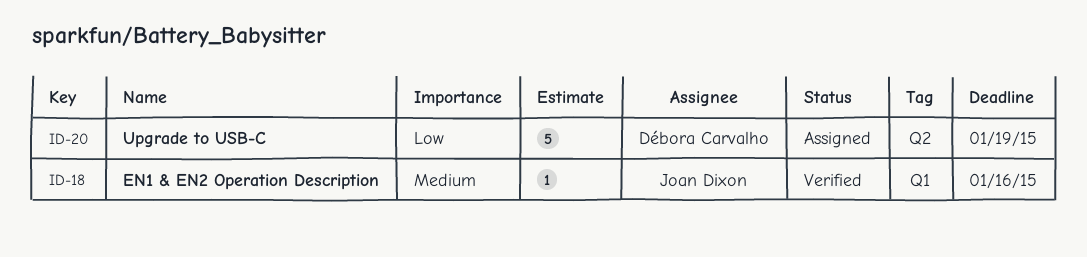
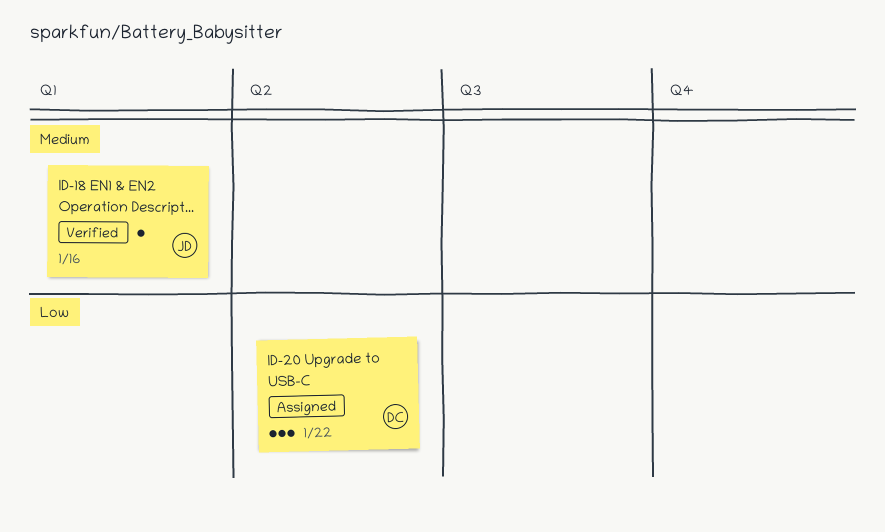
ID-20, estimate: 5 -> 3
ID-20, due: Jan 19 -> Jan 22

